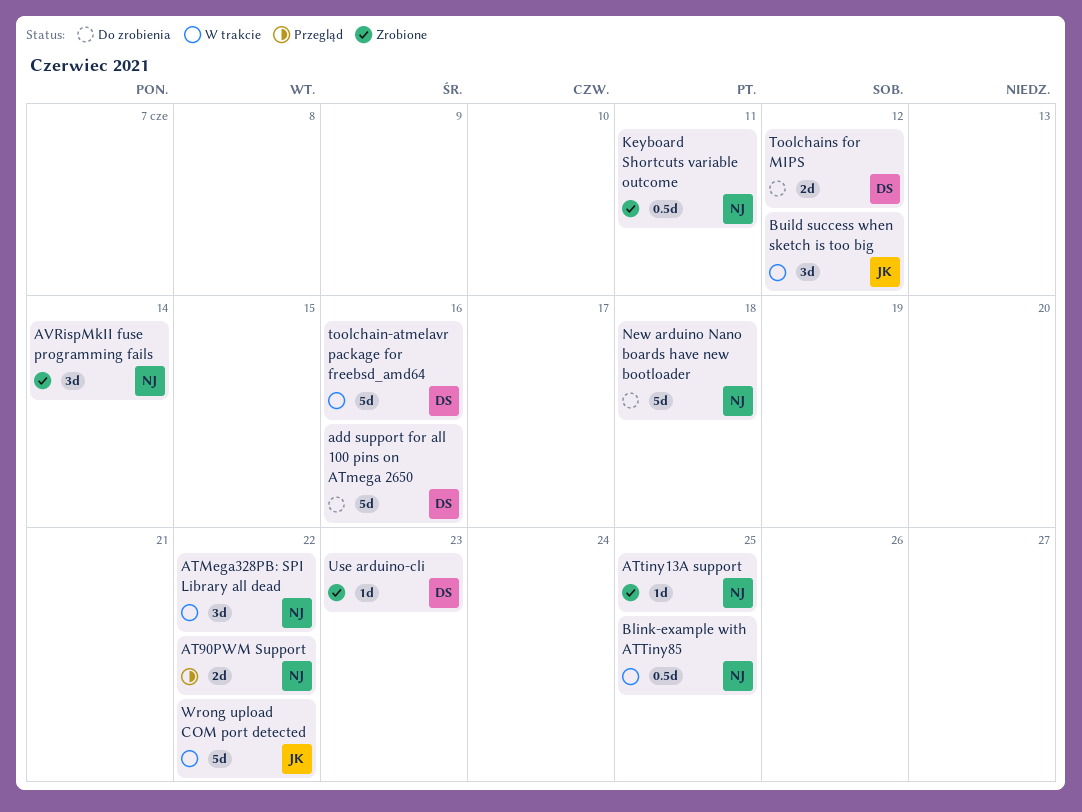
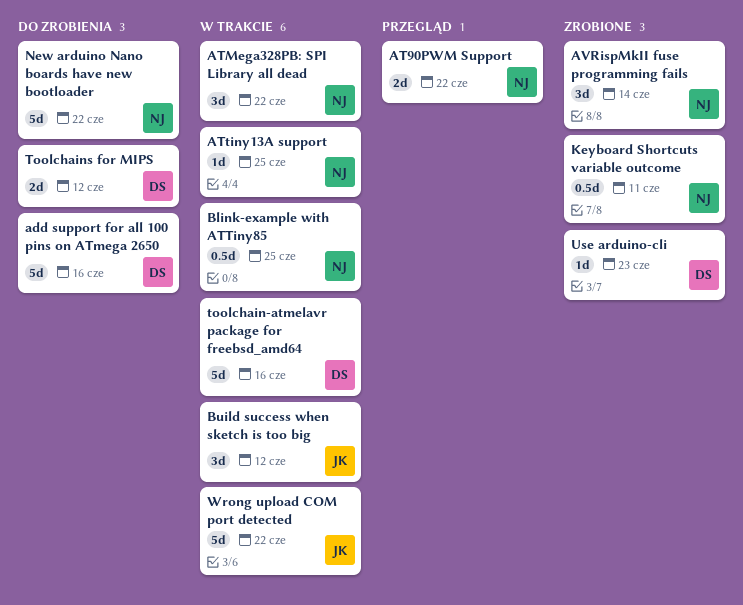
ATtiny13A support, status: Zrobione -> W trakcie
New arduino Nano boards have new bootloader, due: Jun 18 -> Jun 22

